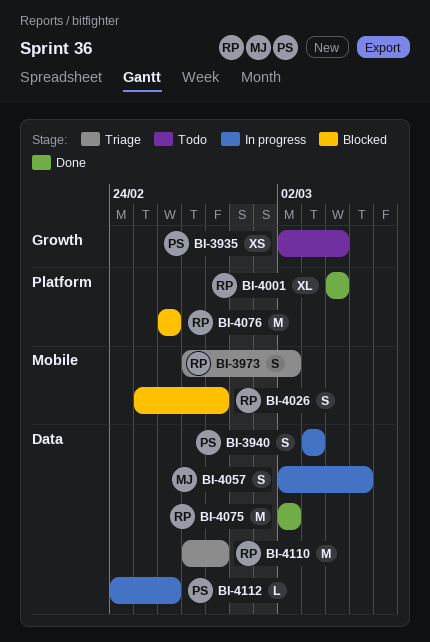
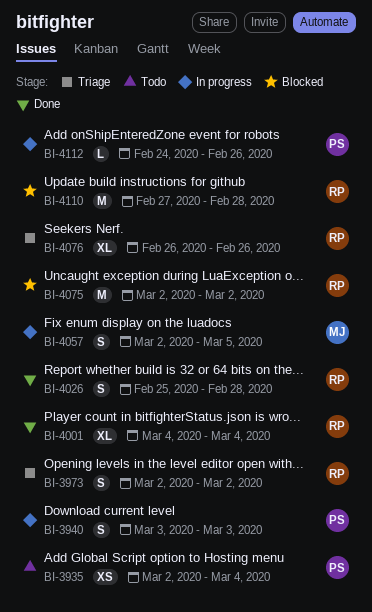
BI-3973, start: Feb 27 -> Mar 2
BI-4026, status: Blocked -> Done
BI-4075, status: Done -> Blocked
BI-4076, status: Blocked -> Triage
BI-4076, estimate: M -> XL
BI-4110, status: Triage -> Blocked

